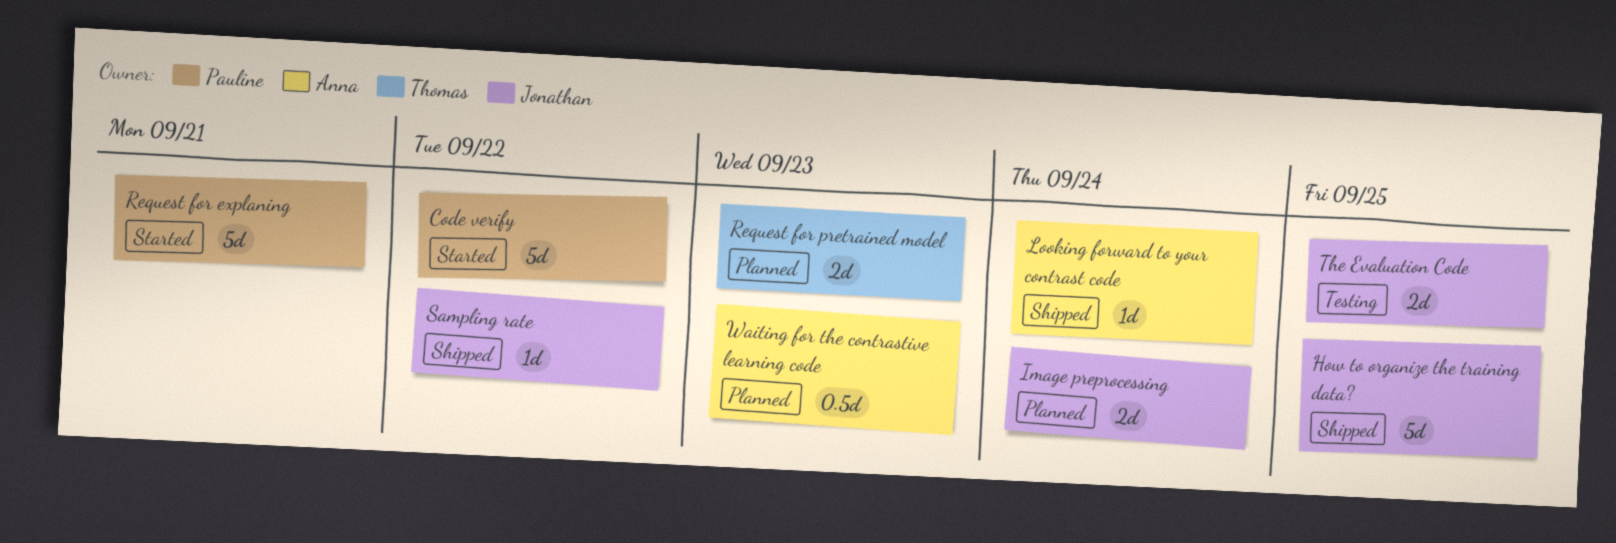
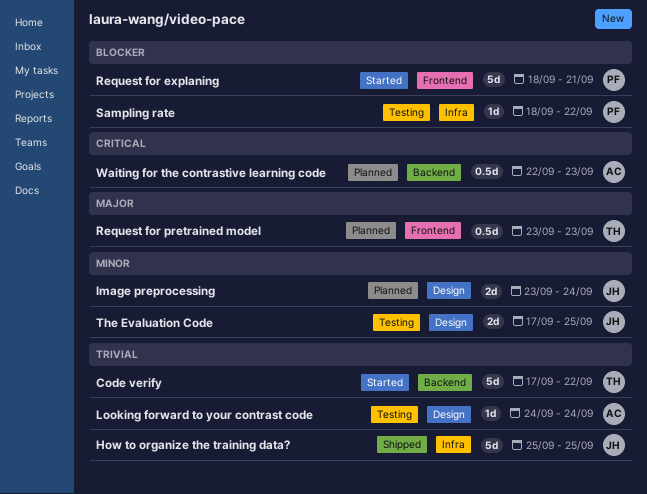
Code verify, owner: Pauline -> Thomas
Looking forward to your contrast code, status: Shipped -> Testing
Request for pretrained model, estimate: 2d -> 0.5d
Sampling rate, status: Shipped -> Testing
Sampling rate, owner: Jonathan -> Pauline

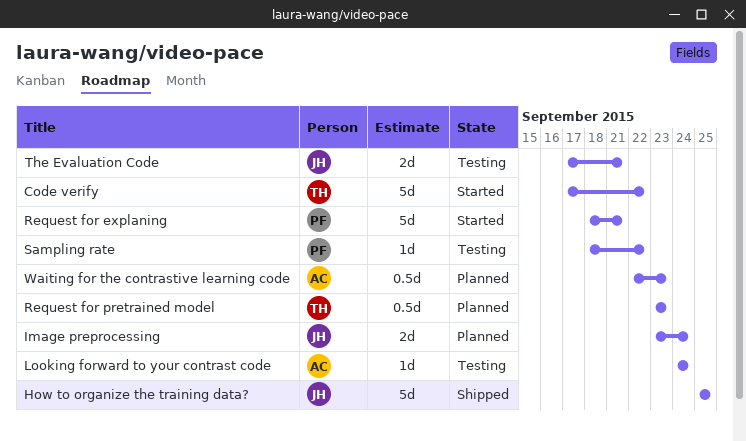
The Evaluation Code, due: Sep 25 -> Sep 21

